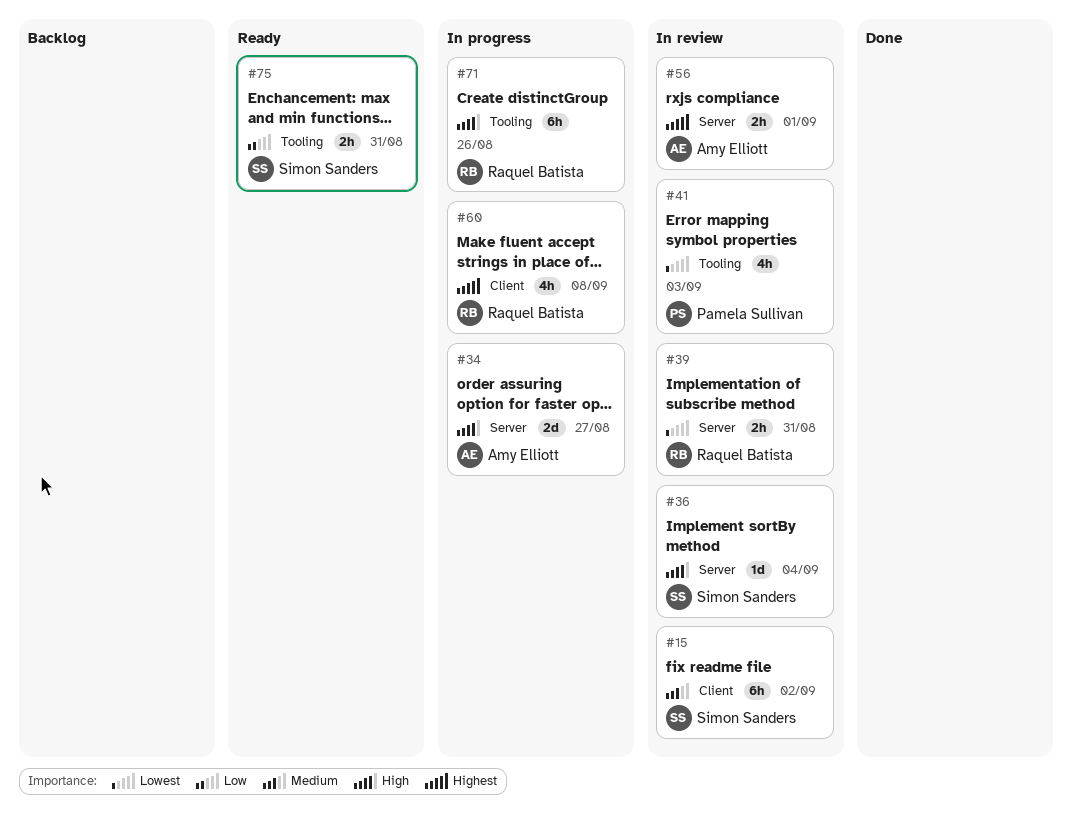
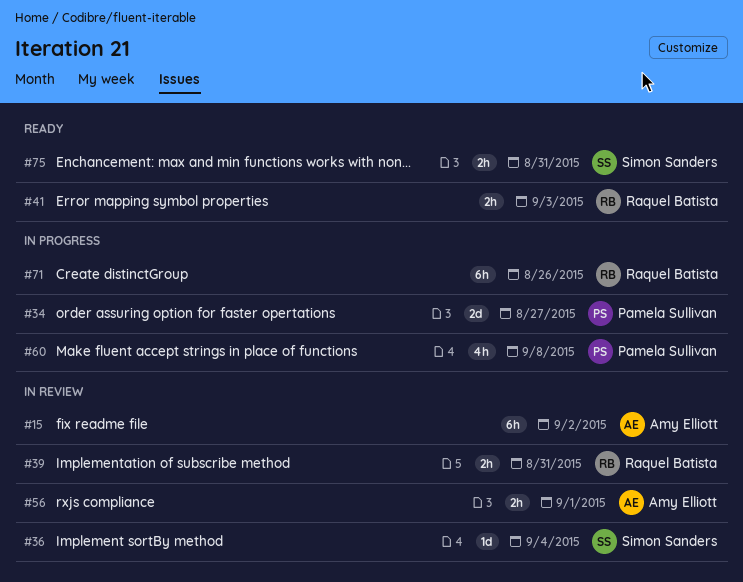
#15, owner: Simon Sanders -> Amy Elliott
#34, owner: Amy Elliott -> Pamela Sullivan
#41, status: In review -> Ready
#41, owner: Pamela Sullivan -> Raquel Batista
#41, estimate: 4h -> 2h
#60, owner: Raquel Batista -> Pamela Sullivan

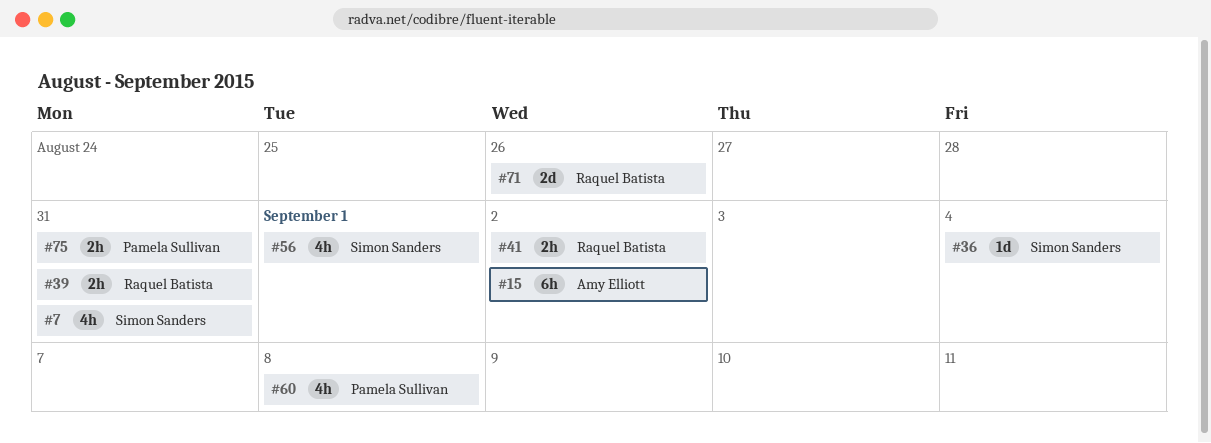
#7: none -> present
#34: present -> none
#41, due: Sep 3 -> Sep 2
#56, owner: Amy Elliott -> Simon Sanders
#56, estimate: 2h -> 4h
#71, estimate: 6h -> 2d
#75, owner: Simon Sanders -> Pamela Sullivan

